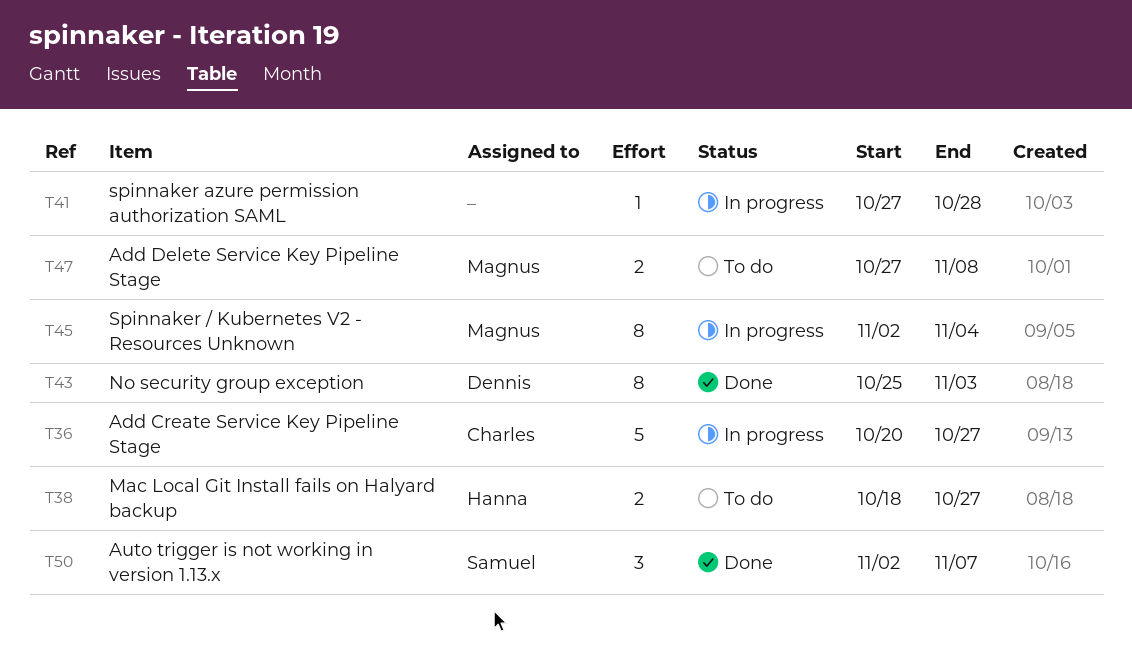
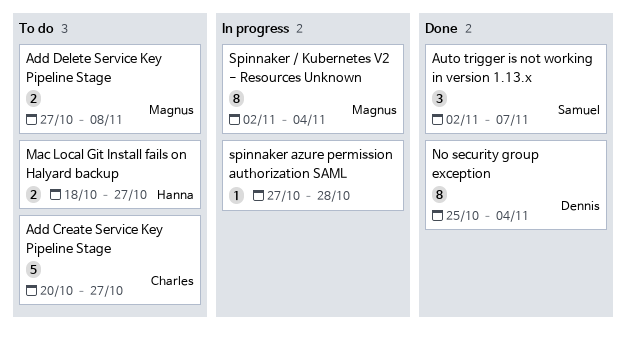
Add Create Service Key Pipeline Stage, status: In progress -> To do
No security group exception, due: Nov 3 -> Nov 4

